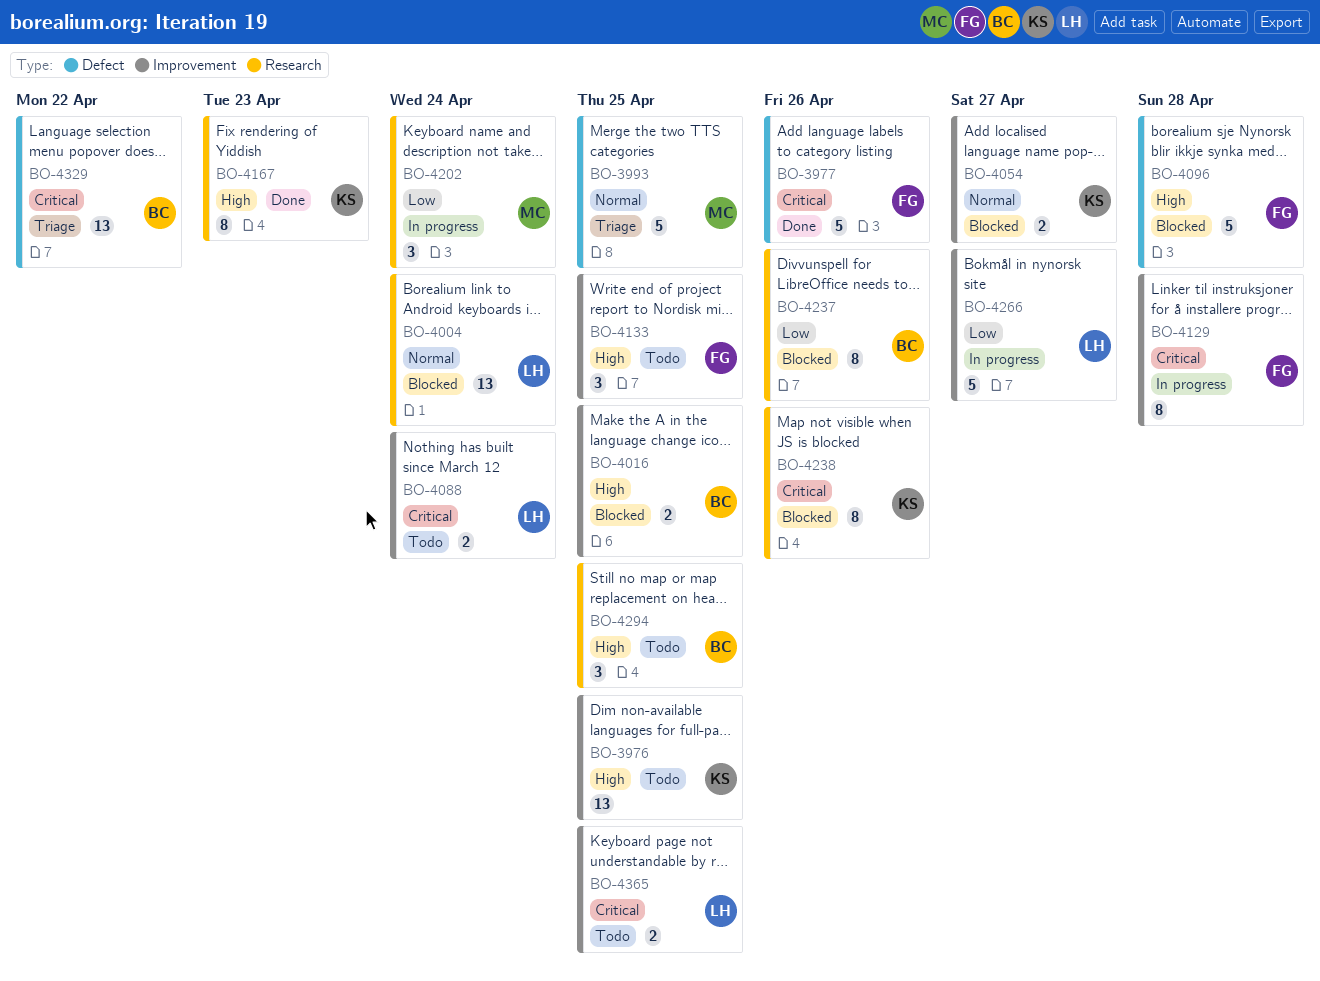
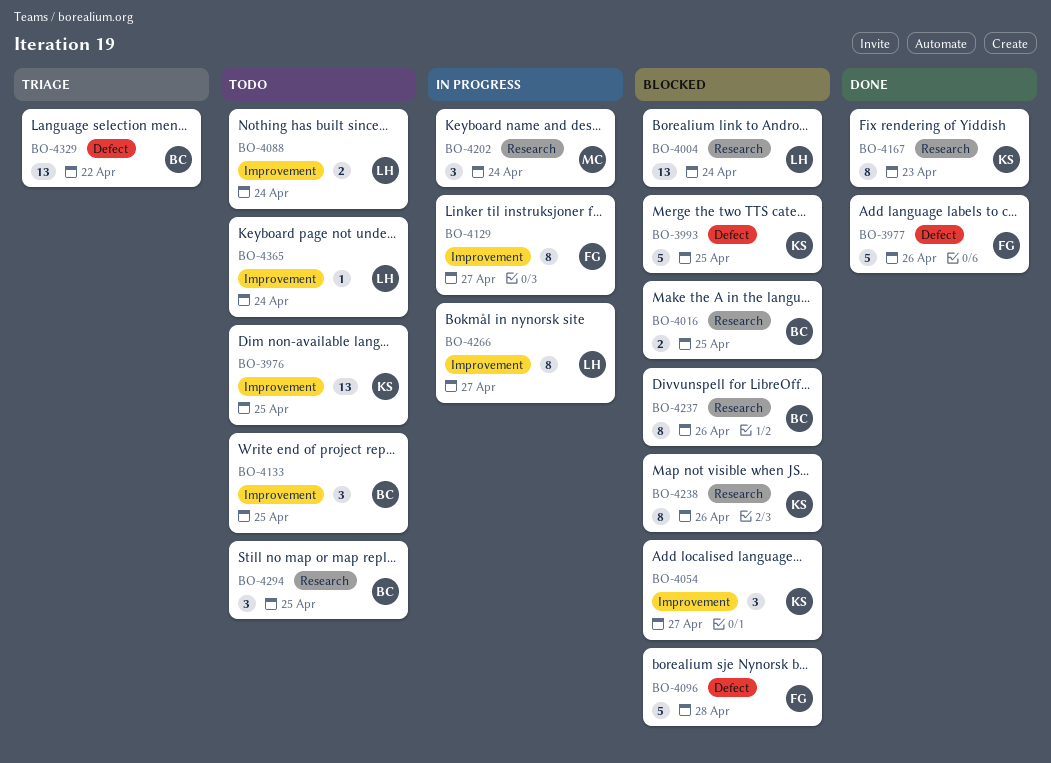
BO-3993, status: Triage -> Blocked
BO-3993, owner: MC -> KS
BO-4016, label: Improvement -> Research
BO-4054, estimate: 2 -> 3
BO-4129, due: Apr 28 -> Apr 27
BO-4133, owner: FG -> BC
BO-4266, estimate: 5 -> 8
BO-4365, estimate: 2 -> 1
BO-4365, due: Apr 25 -> Apr 24

